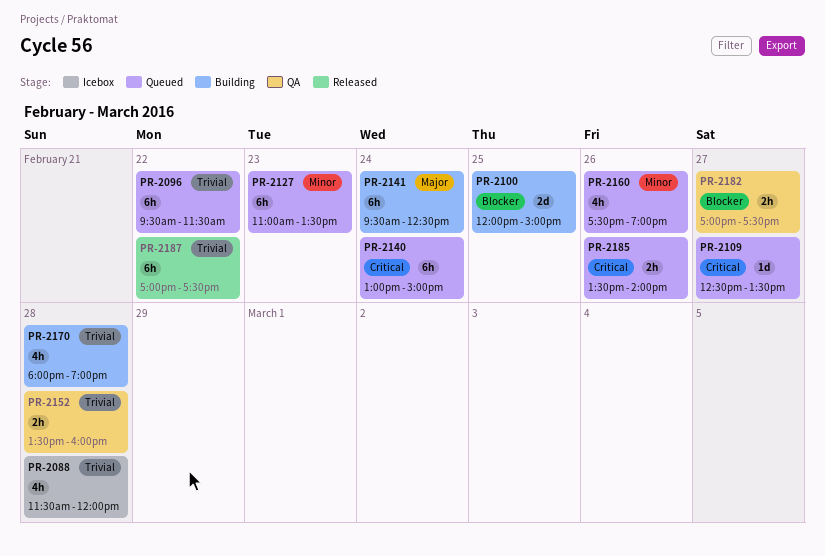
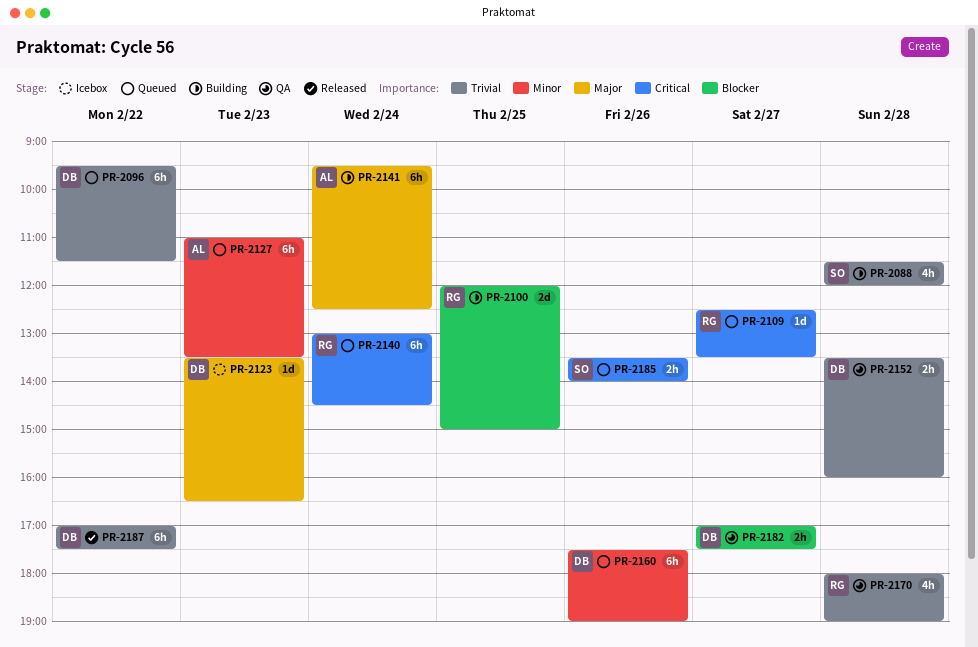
PR-2088, status: Icebox -> Building
PR-2123: none -> present
PR-2140, ends: 15:00 -> 14:30
PR-2160, estimate: 4h -> 6h
PR-2170, status: Building -> QA

